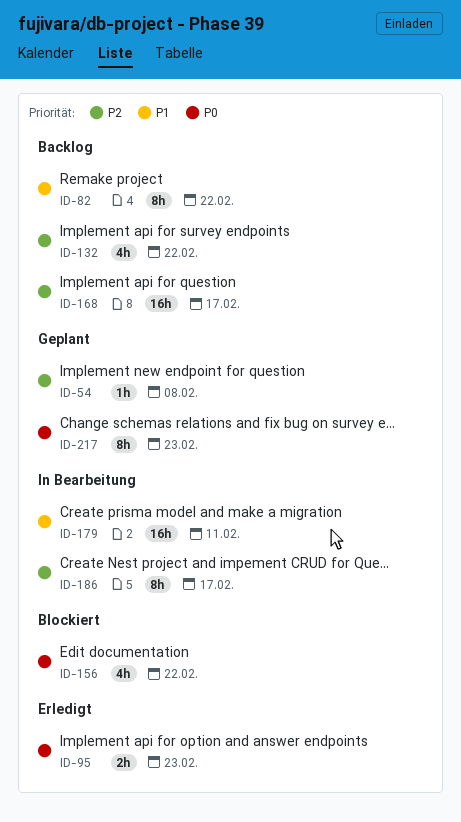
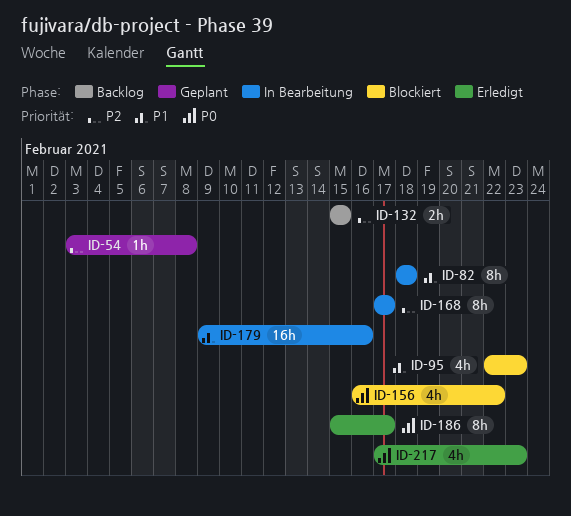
ID-82, status: Backlog -> In Bearbeitung
ID-82, due: Feb 22 -> Feb 18
ID-95, status: Erledigt -> Blockiert
ID-95, priority: P0 -> P1
ID-95, estimate: 2h -> 4h
ID-132, estimate: 4h -> 2h
ID-132, due: Feb 22 -> Feb 15
ID-168, status: Backlog -> In Bearbeitung
ID-168, estimate: 16h -> 8h
ID-179, due: Feb 11 -> Feb 16
ID-186, status: In Bearbeitung -> Erledigt
ID-186, priority: P2 -> P0
ID-217, status: Geplant -> Erledigt
ID-217, estimate: 8h -> 4h

